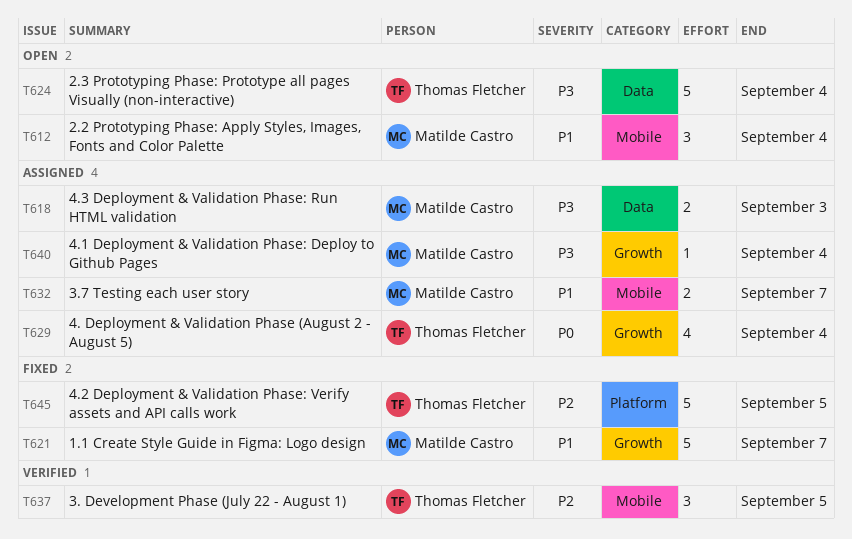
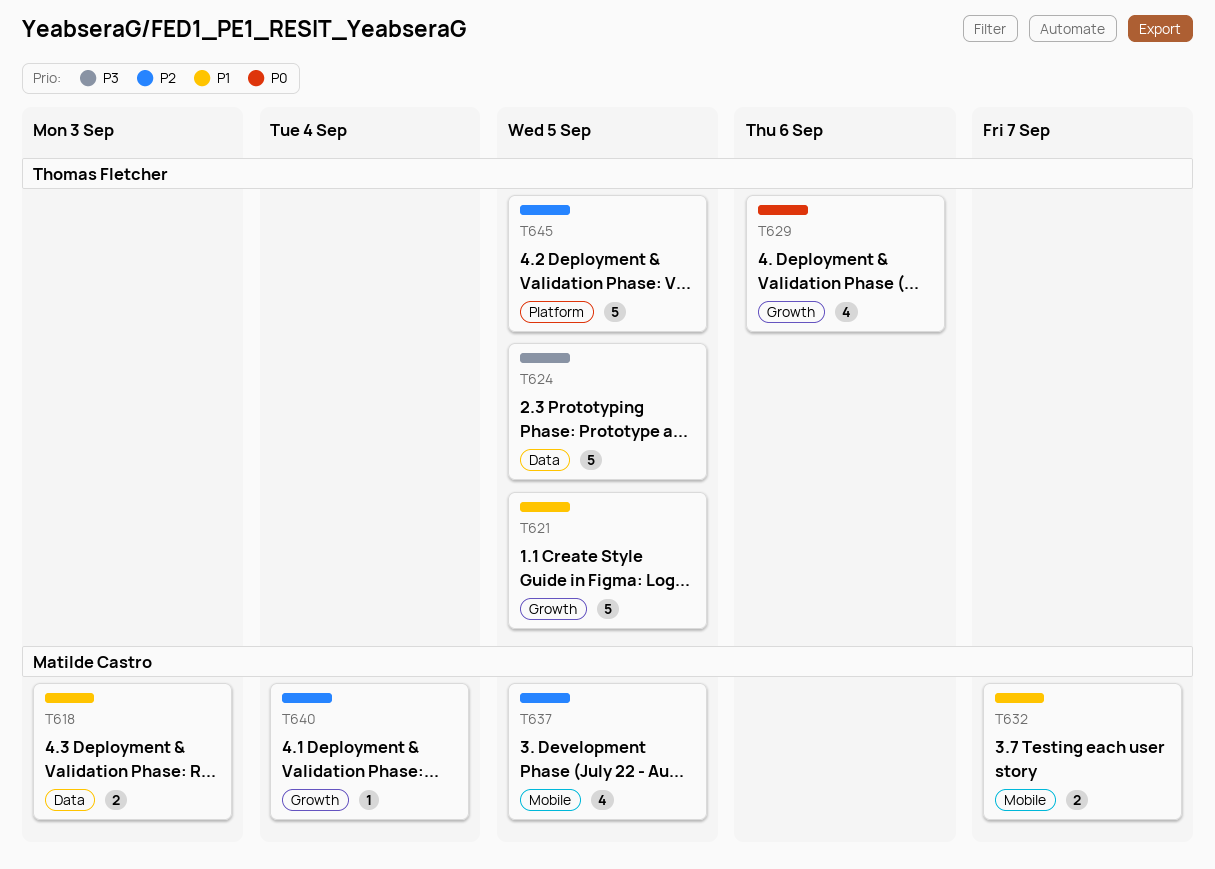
T612: present -> none
T618, priority: P3 -> P1
T621, owner: Matilde Castro -> Thomas Fletcher
T621, due: Sep 7 -> Sep 5
T624, due: Sep 4 -> Sep 5
T629, due: Sep 4 -> Sep 6
T637, owner: Thomas Fletcher -> Matilde Castro
T637, estimate: 3 -> 4
T640, priority: P3 -> P2

